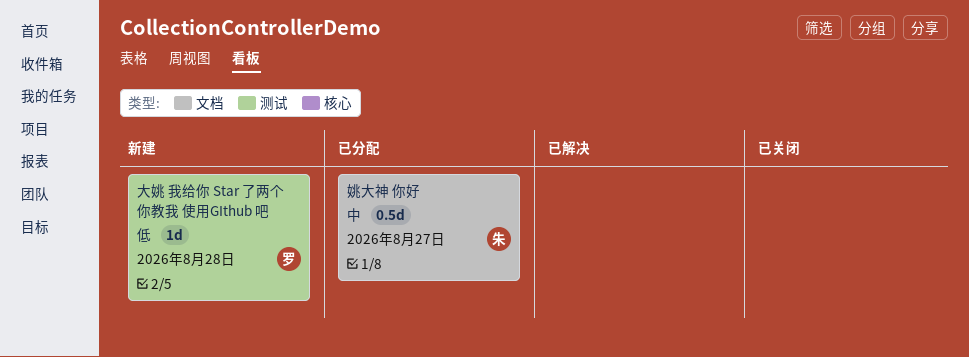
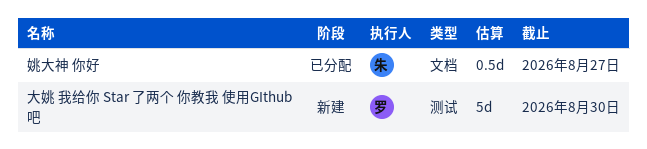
大姚 我给你 Star 了两个 你教我 使用GIthub 吧, estimate: 1d -> 5d
大姚 我给你 Star 了两个 你教我 使用GIthub 吧, due: Aug 28 -> Aug 30

